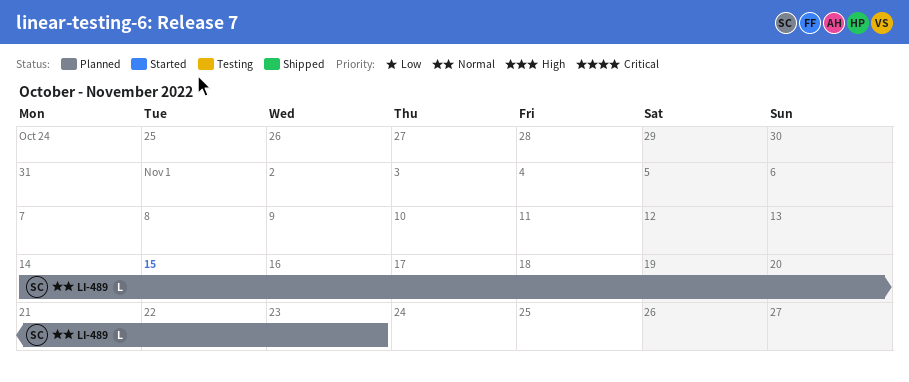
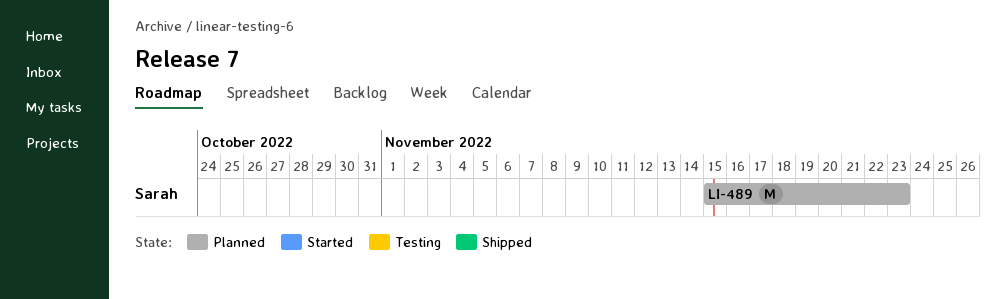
LI-489, estimate: L -> M
LI-489, start: Nov 14 -> Nov 15

